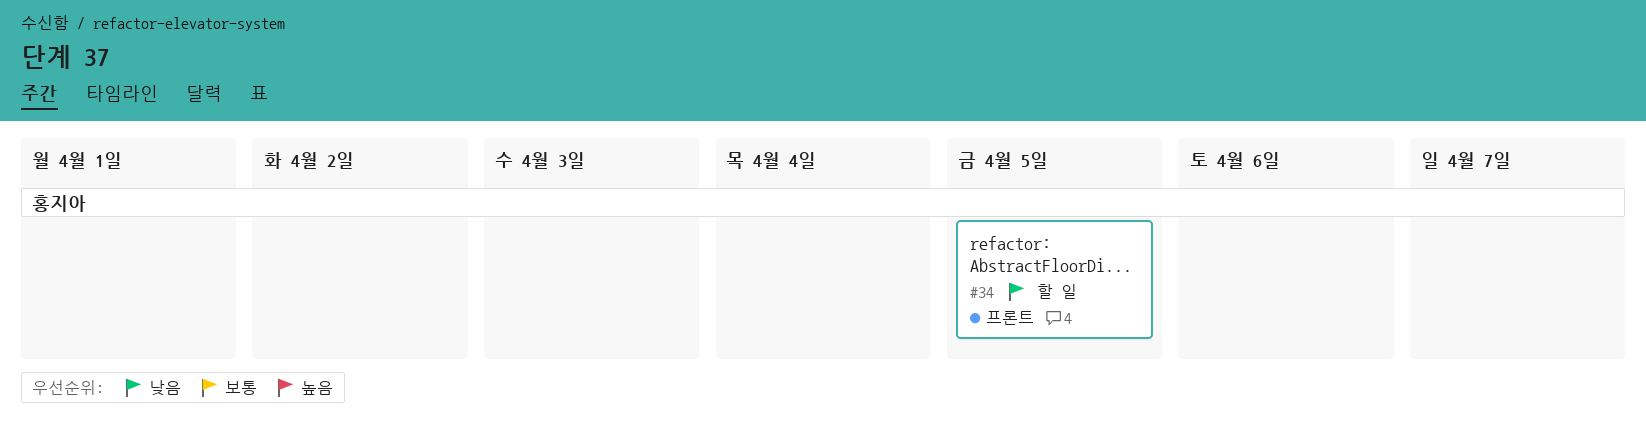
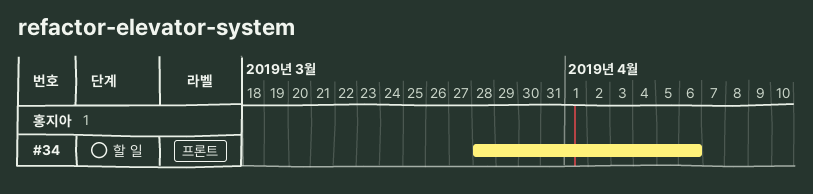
#34, due: Apr 5 -> Apr 6

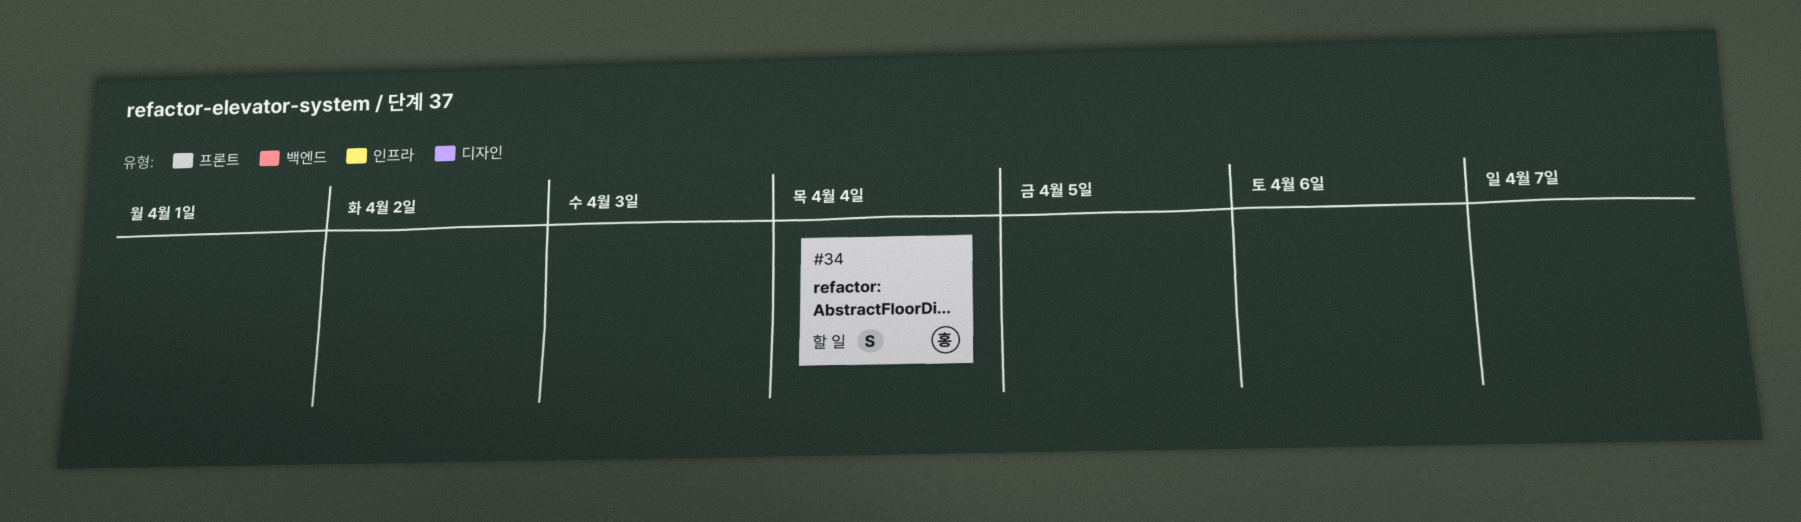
#34, due: Apr 6 -> Apr 4

